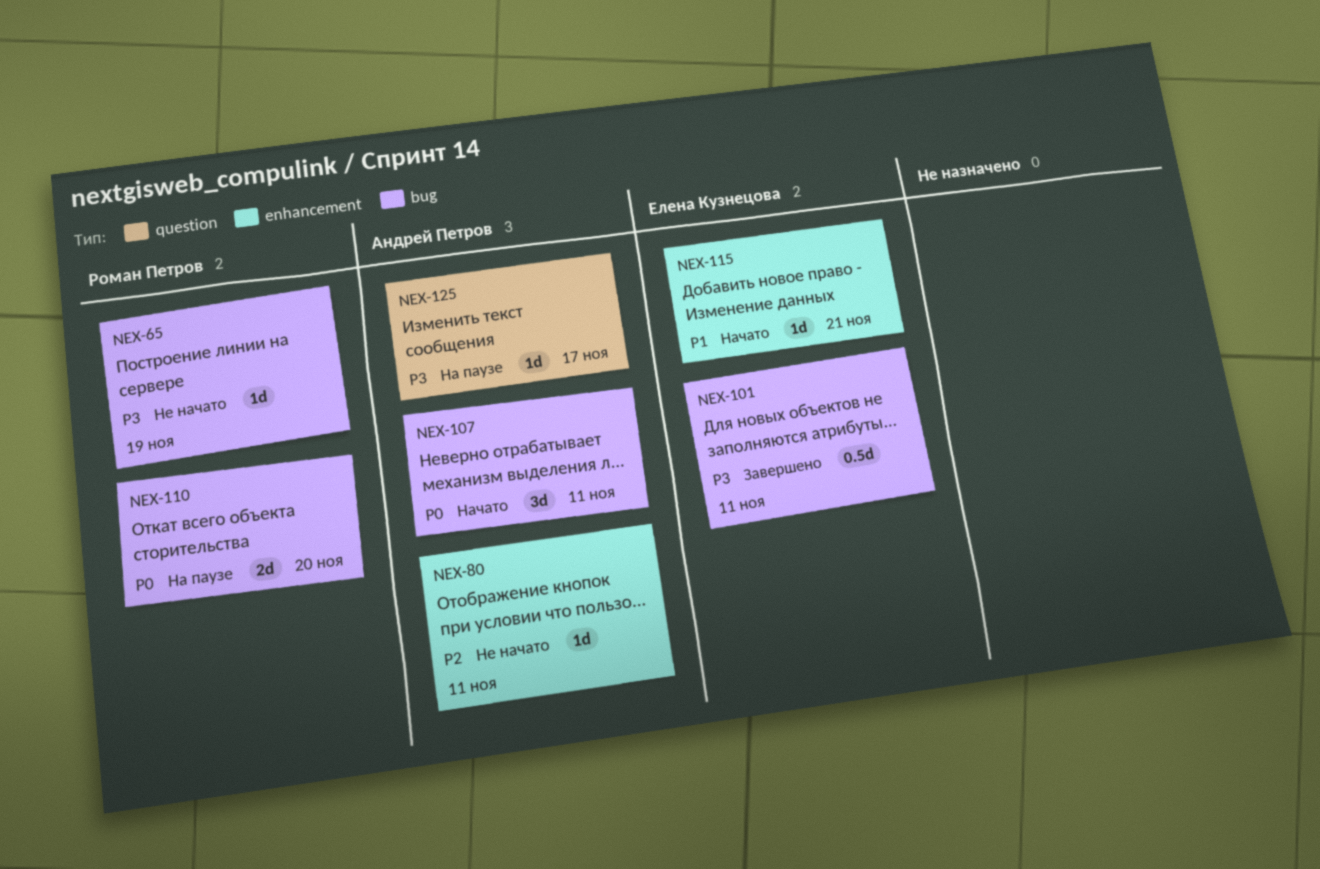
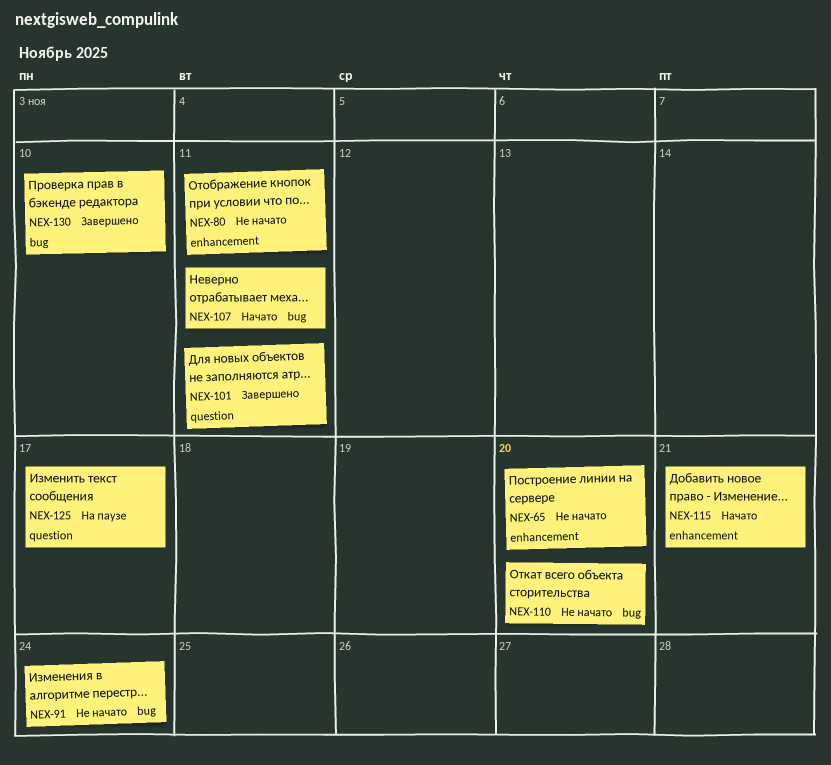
NEX-65, label: bug -> enhancement
NEX-65, due: Nov 19 -> Nov 20
NEX-91: none -> present
NEX-101, label: bug -> question
NEX-110, status: На паузе -> Не начато
NEX-130: none -> present

